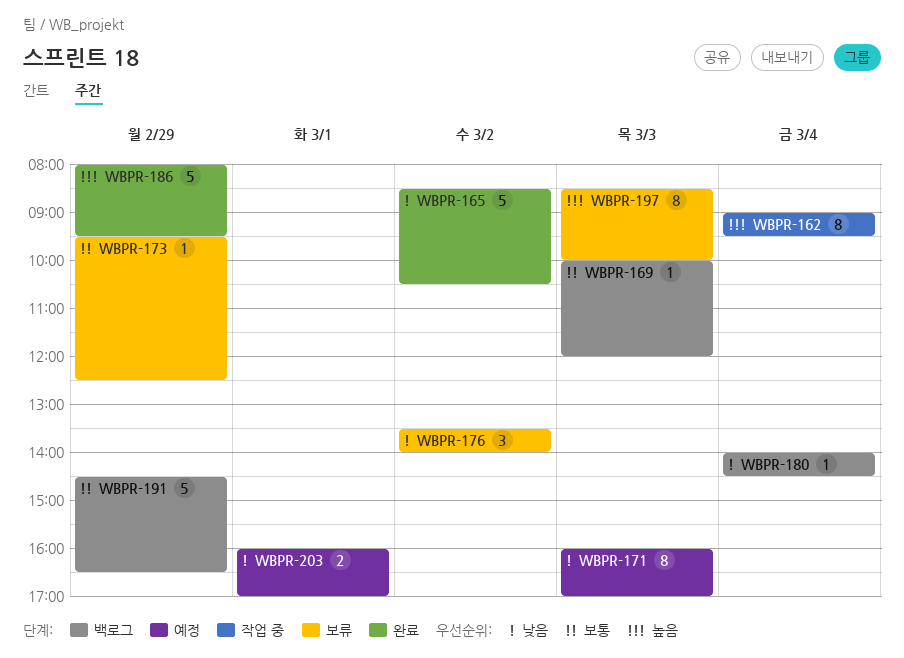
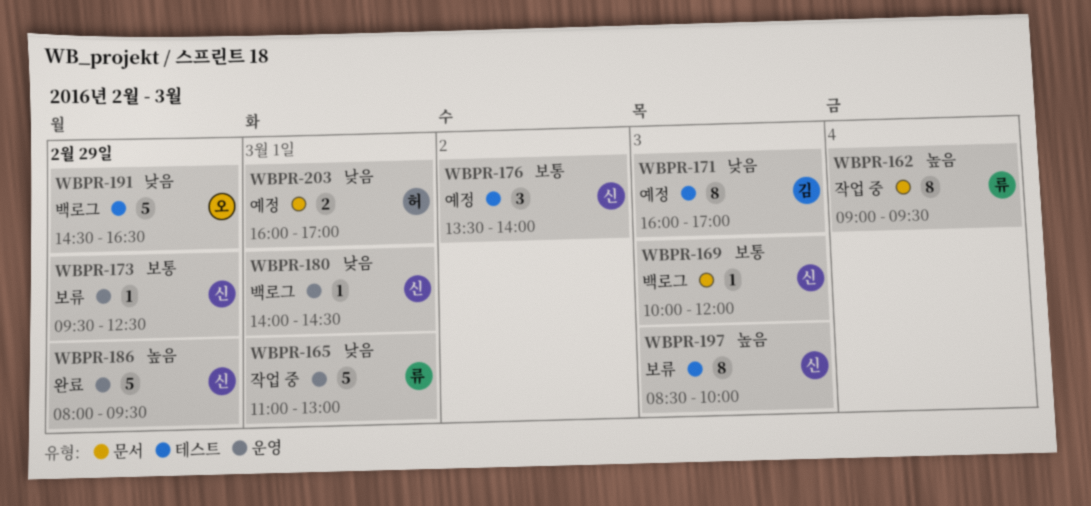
WBPR-165, status: 완료 -> 작업 중
WBPR-165, day: Mar 2 -> Mar 1
WBPR-165, begins: 08:30 -> 11:00
WBPR-165, ends: 10:30 -> 13:00
WBPR-176, status: 보류 -> 예정
WBPR-176, priority: 낮음 -> 보통
WBPR-180, day: Mar 4 -> Mar 1
WBPR-191, priority: 보통 -> 낮음

